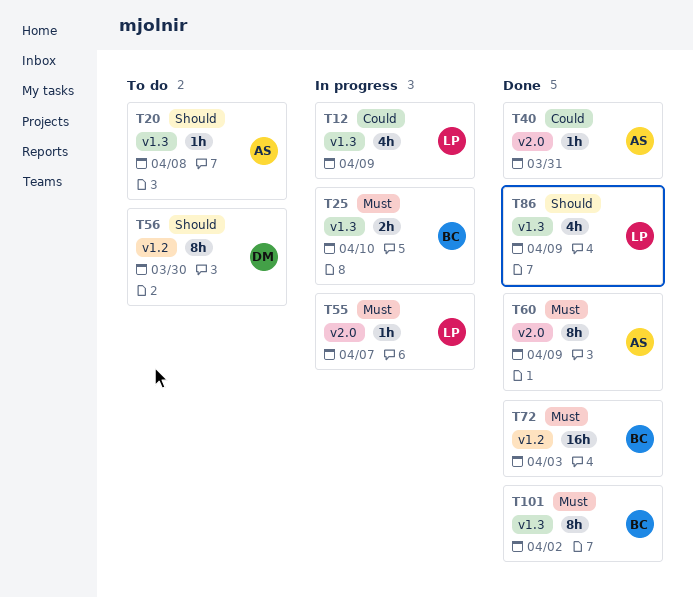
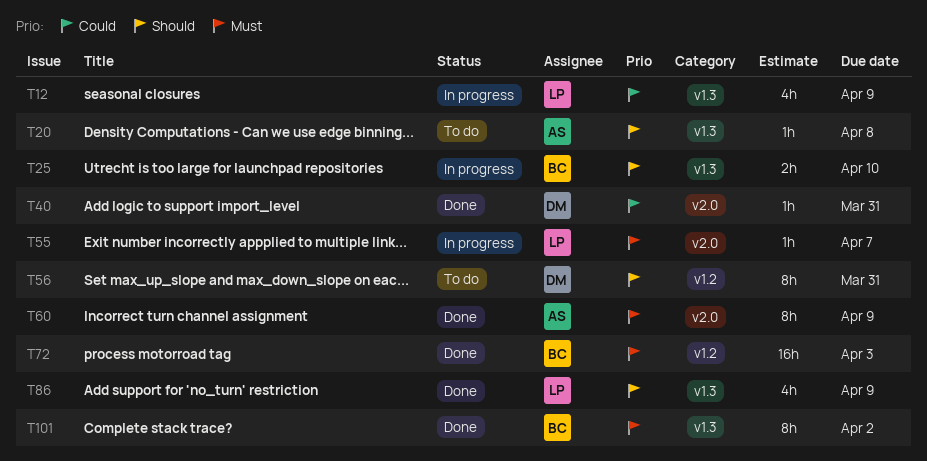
T25, priority: Must -> Should
T40, owner: AS -> DM
T56, due: Mar 30 -> Mar 31

